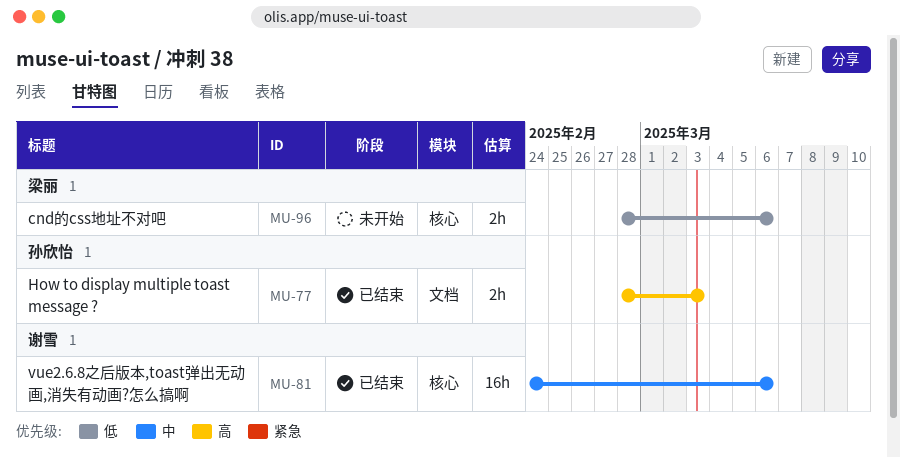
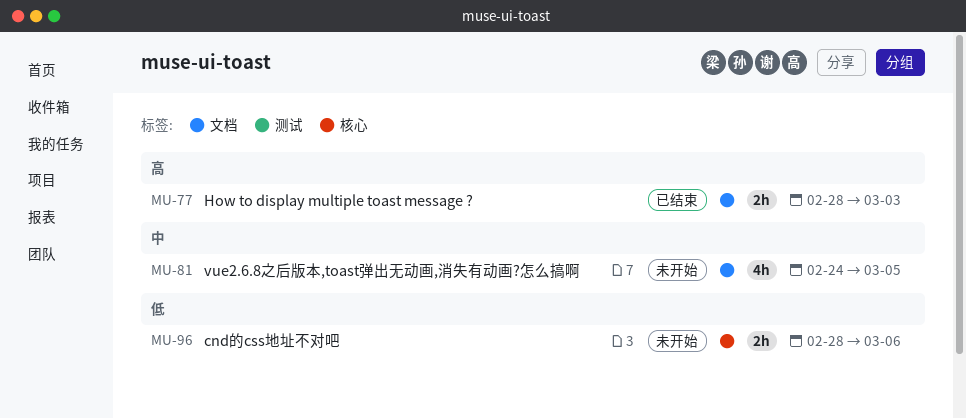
MU-81, status: 已结束 -> 未开始
MU-81, label: 核心 -> 文档
MU-81, estimate: 16h -> 4h
MU-81, due: Mar 6 -> Mar 5

